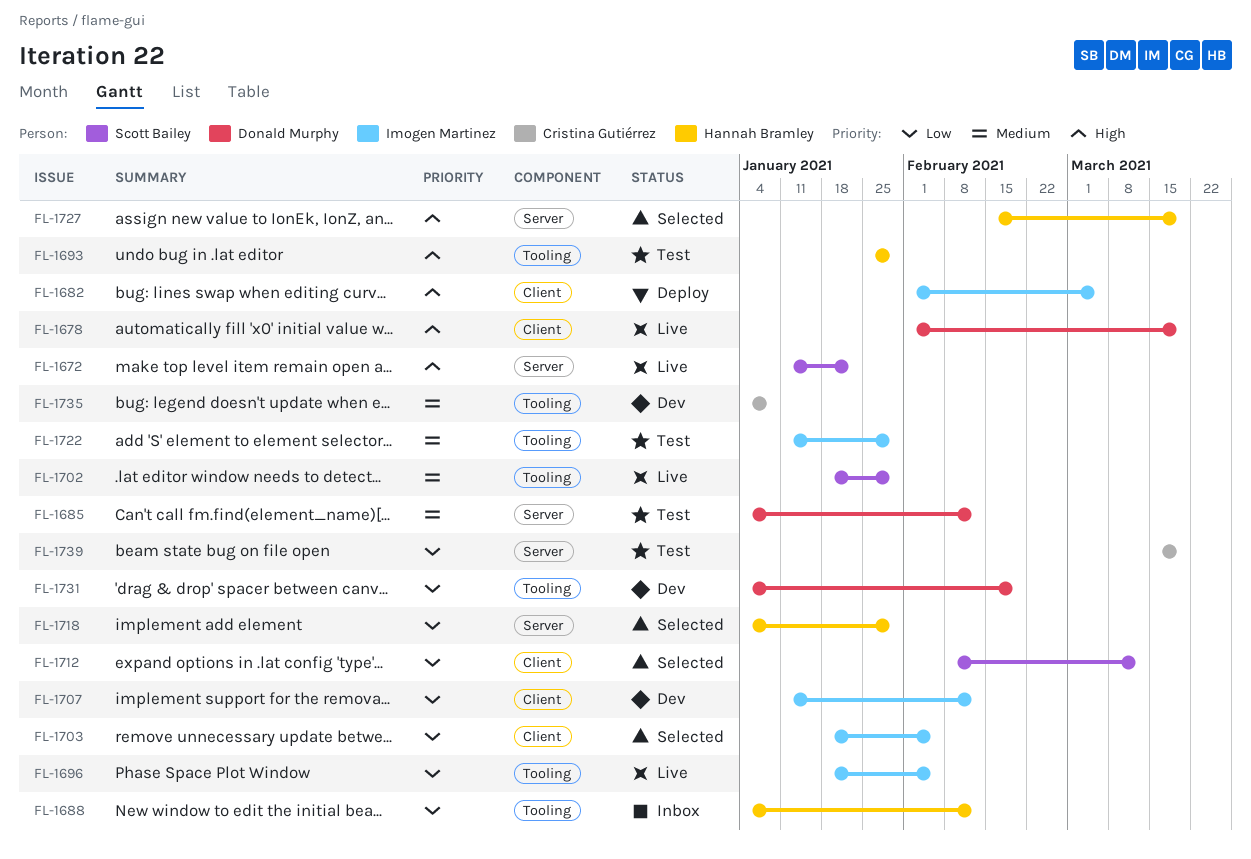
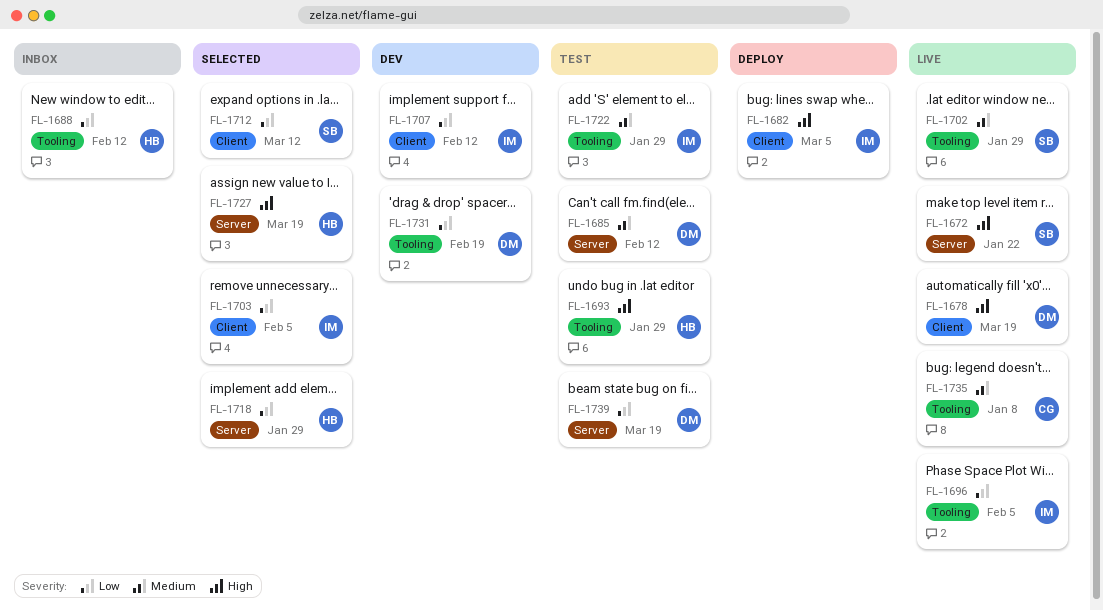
FL-1735, status: Dev -> Live
FL-1739, owner: Cristina Gutiérrez -> Donald Murphy

